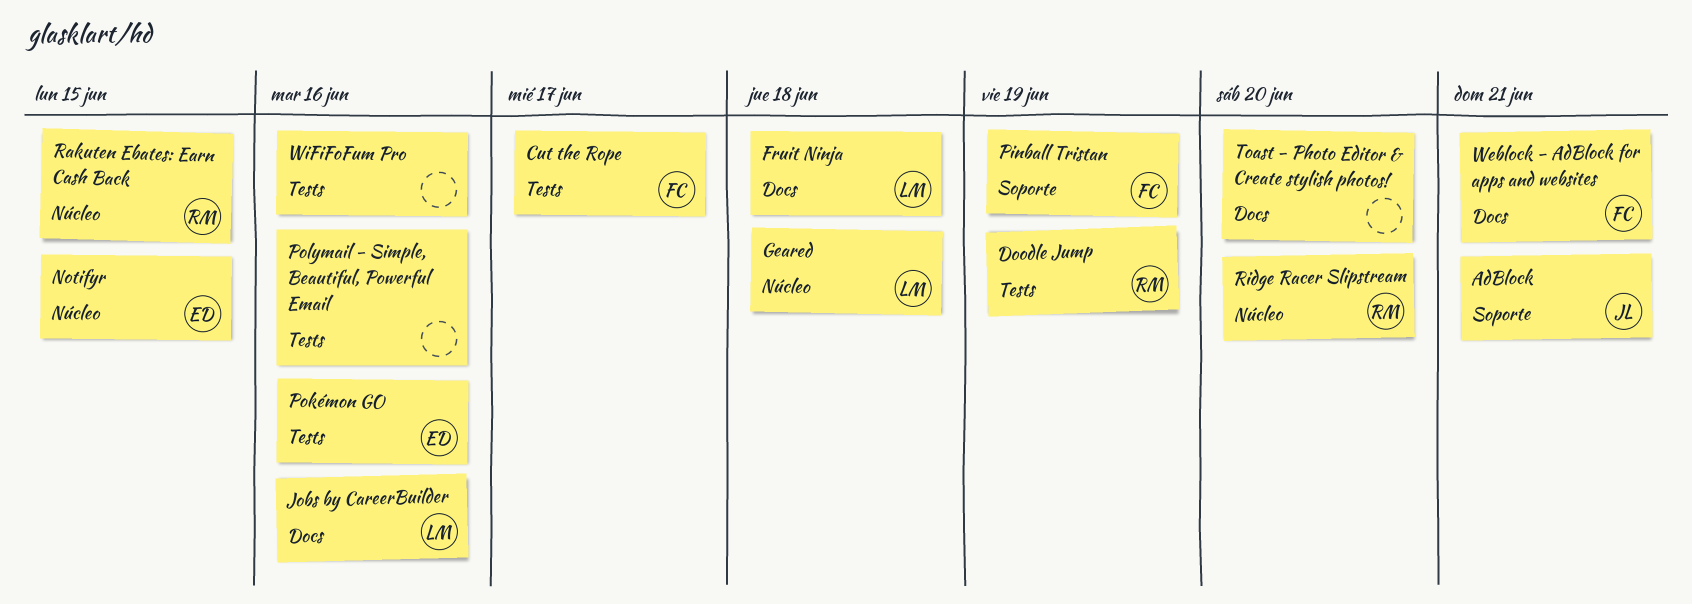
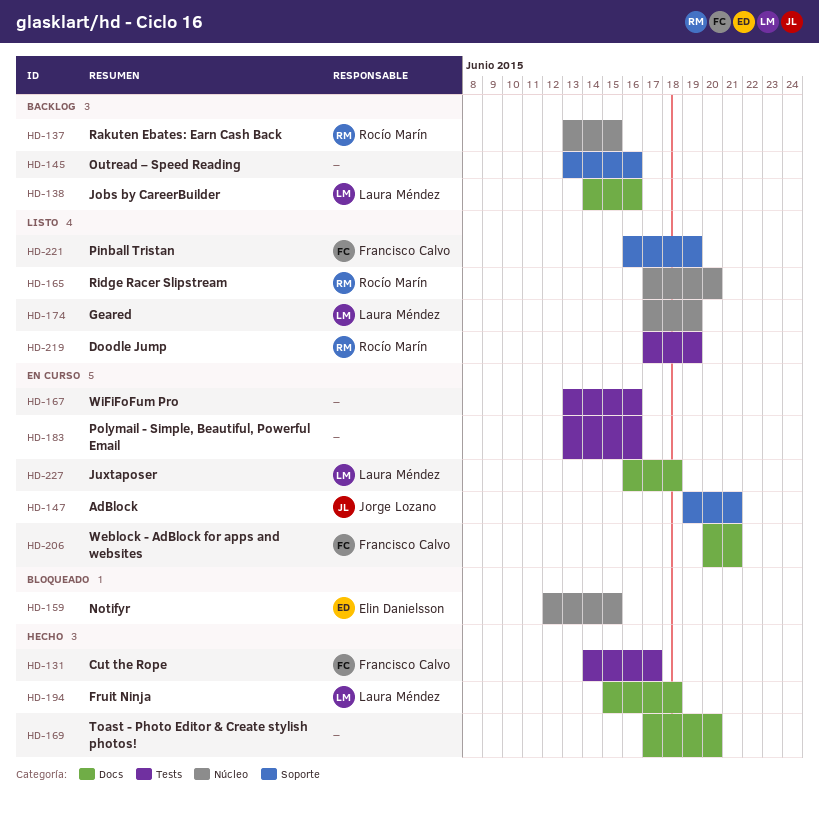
Geared, due: Jun 18 -> Jun 19
Juxtaposer: none -> present
Outread – Speed Reading: none -> present
Pokémon GO: present -> none

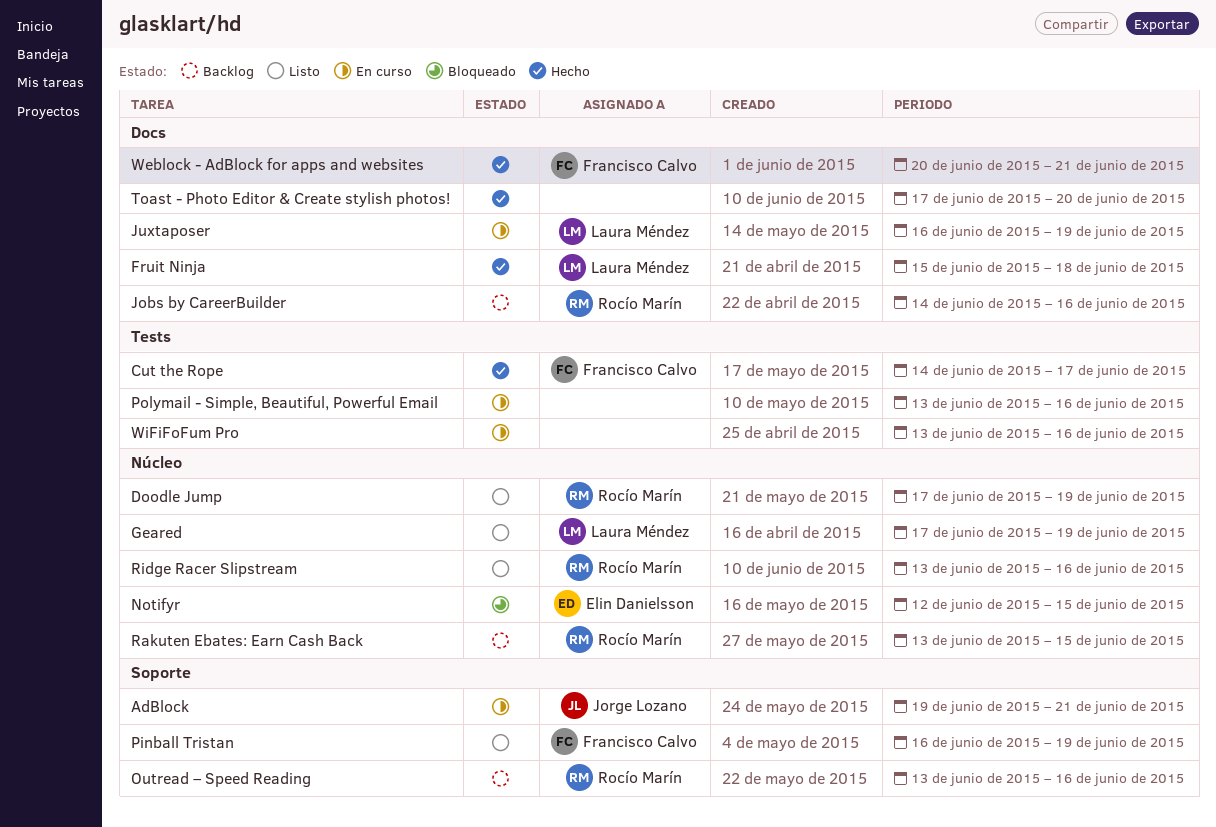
Doodle Jump, label: Tests -> Núcleo
Jobs by CareerBuilder, owner: Laura Méndez -> Rocío Marín
Juxtaposer, due: Jun 18 -> Jun 19
Outread – Speed Reading, owner: none -> Rocío Marín
Ridge Racer Slipstream, start: Jun 17 -> Jun 13
Ridge Racer Slipstream, due: Jun 20 -> Jun 16
Weblock - AdBlock for apps and websites, status: En curso -> Hecho

